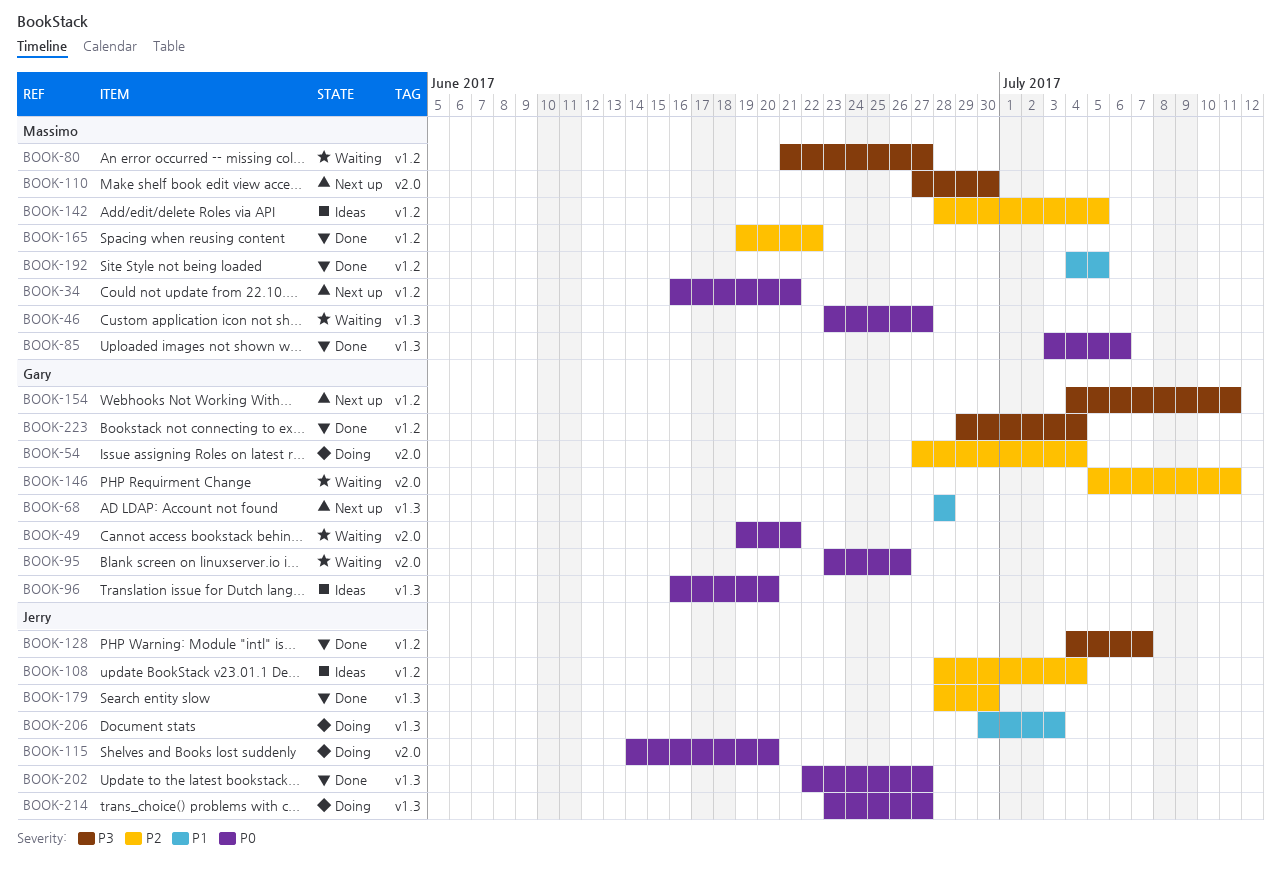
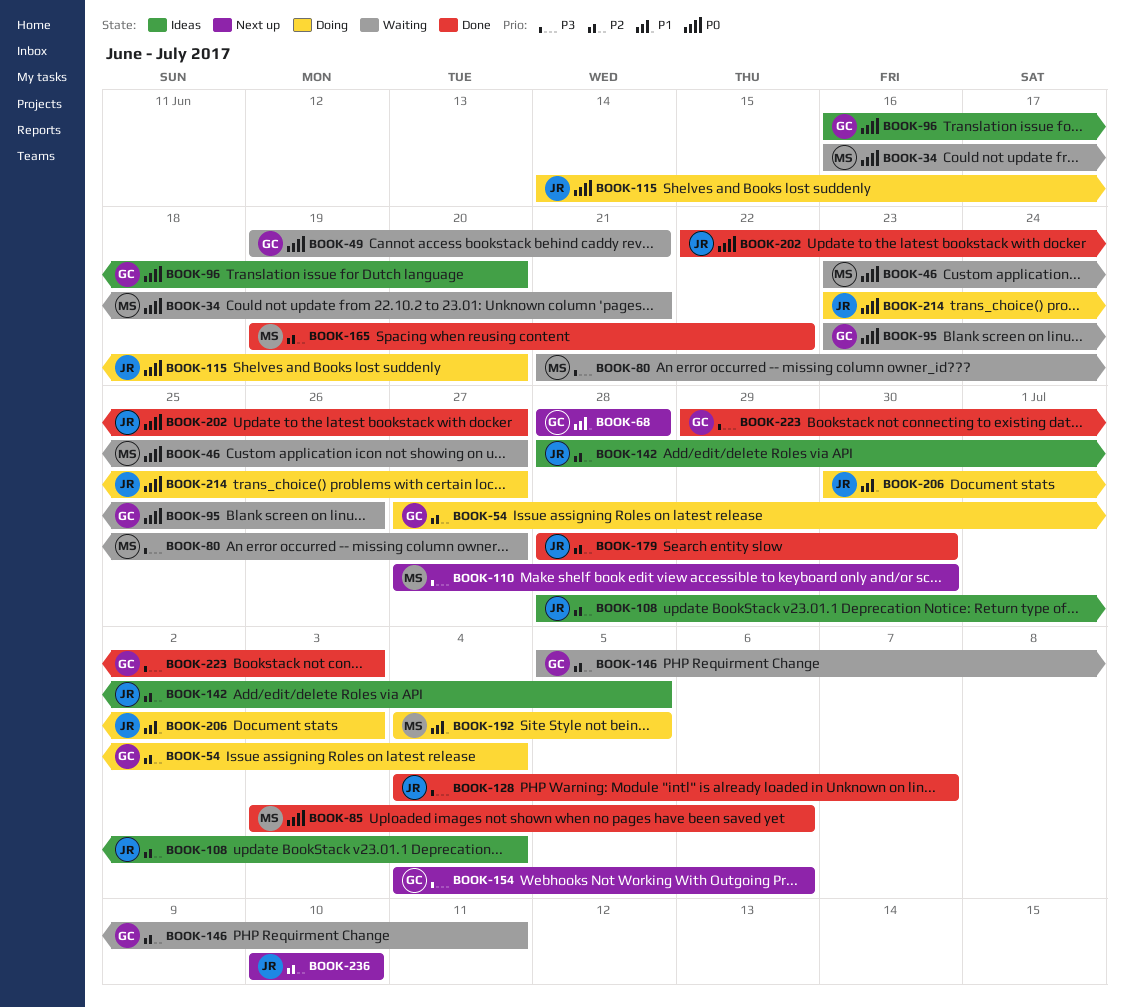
BOOK-34, status: Next up -> Waiting
BOOK-142, owner: Massimo -> Jerry
BOOK-154, due: Jul 11 -> Jul 6
BOOK-192, status: Done -> Doing
BOOK-223, due: Jul 4 -> Jul 3
BOOK-236: none -> present

